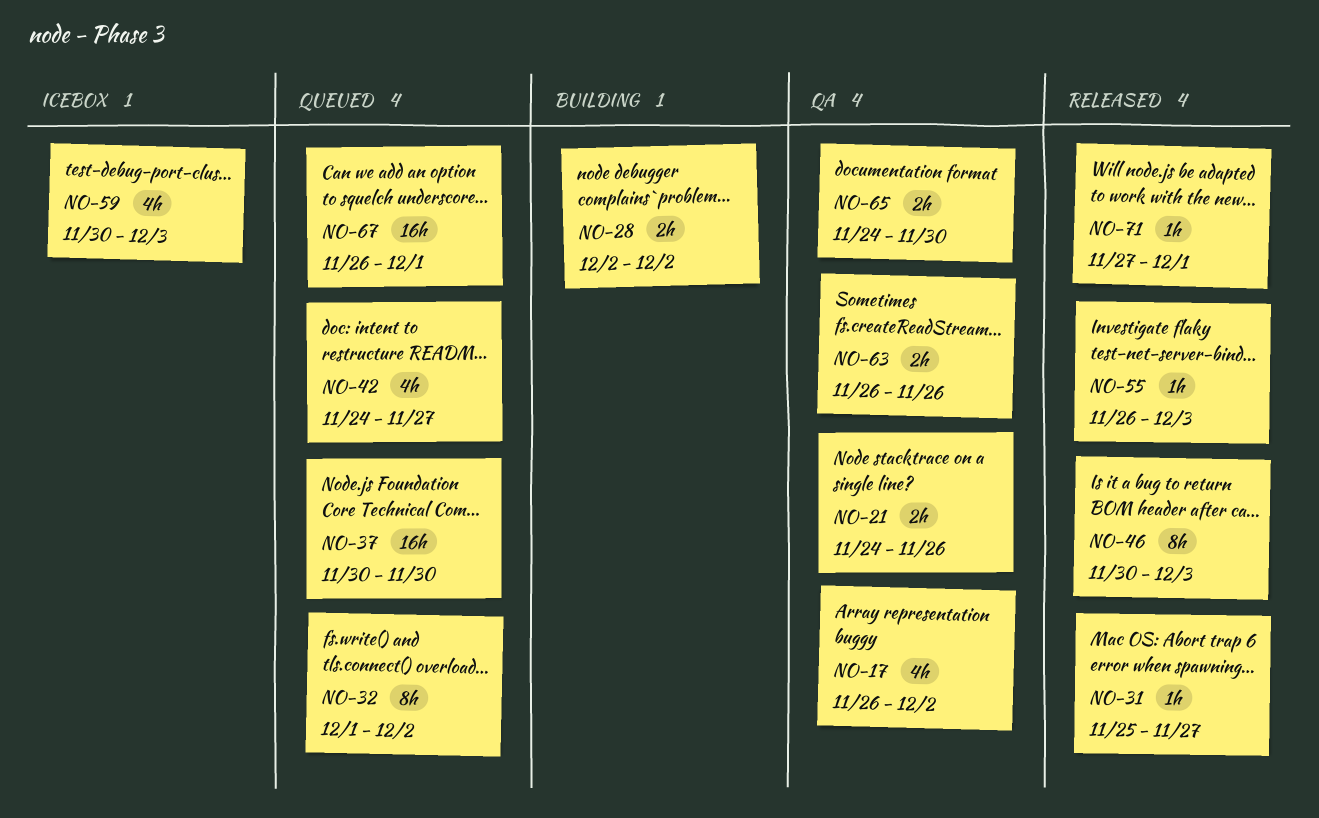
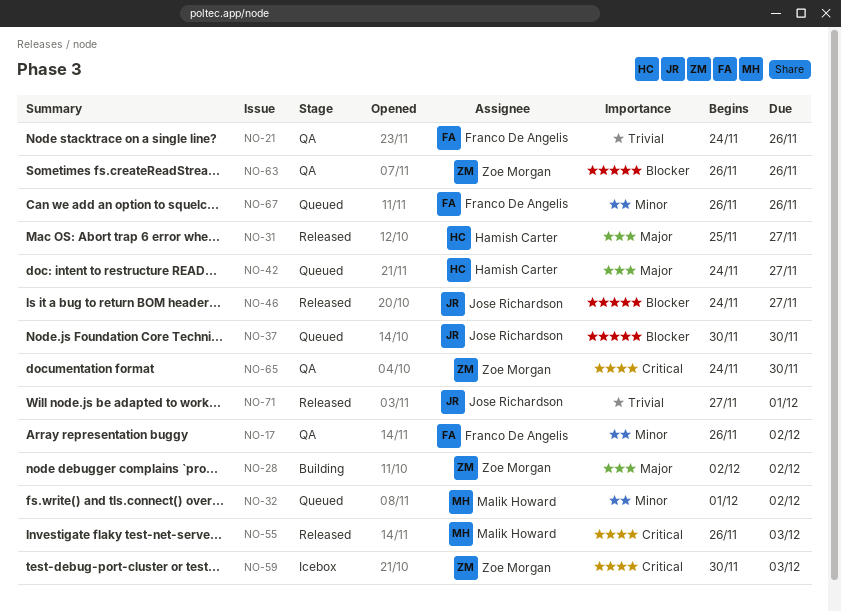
NO-46, start: Nov 30 -> Nov 24
NO-46, due: Dec 3 -> Nov 27
NO-67, due: Dec 1 -> Nov 26

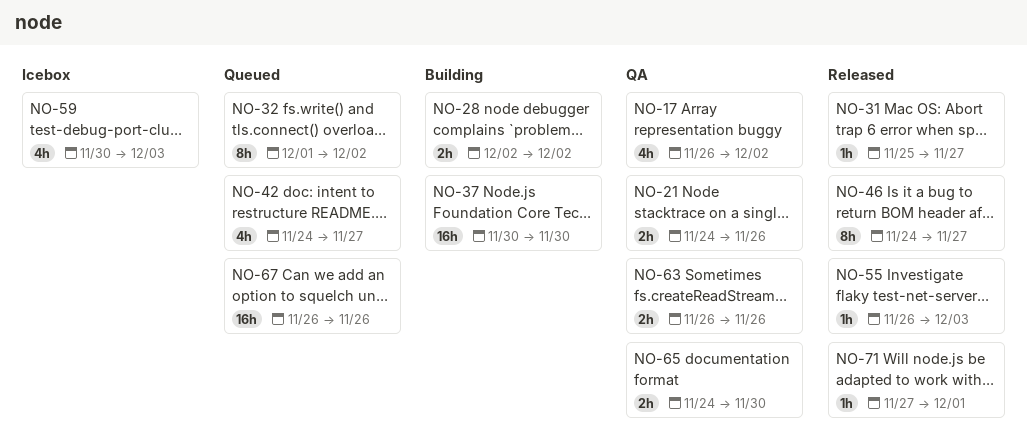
NO-37, status: Queued -> Building

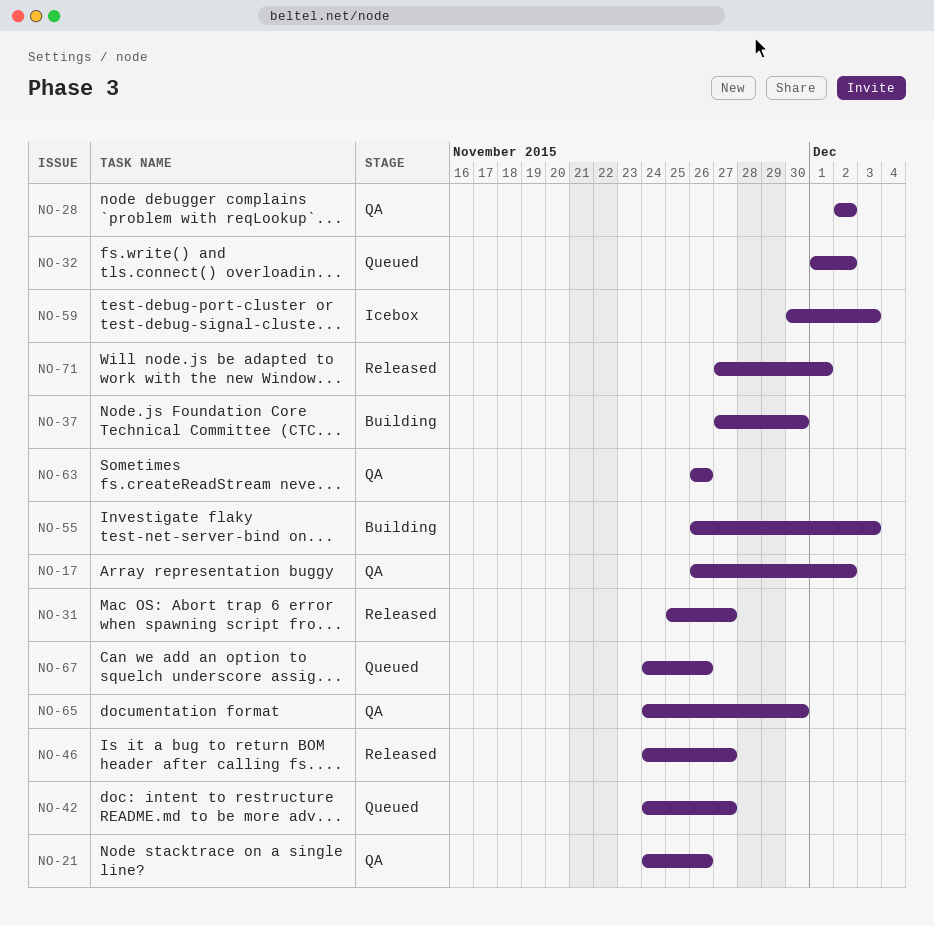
NO-28, status: Building -> QA
NO-37, start: Nov 30 -> Nov 27
NO-55, status: Released -> Building
NO-67, start: Nov 26 -> Nov 24

